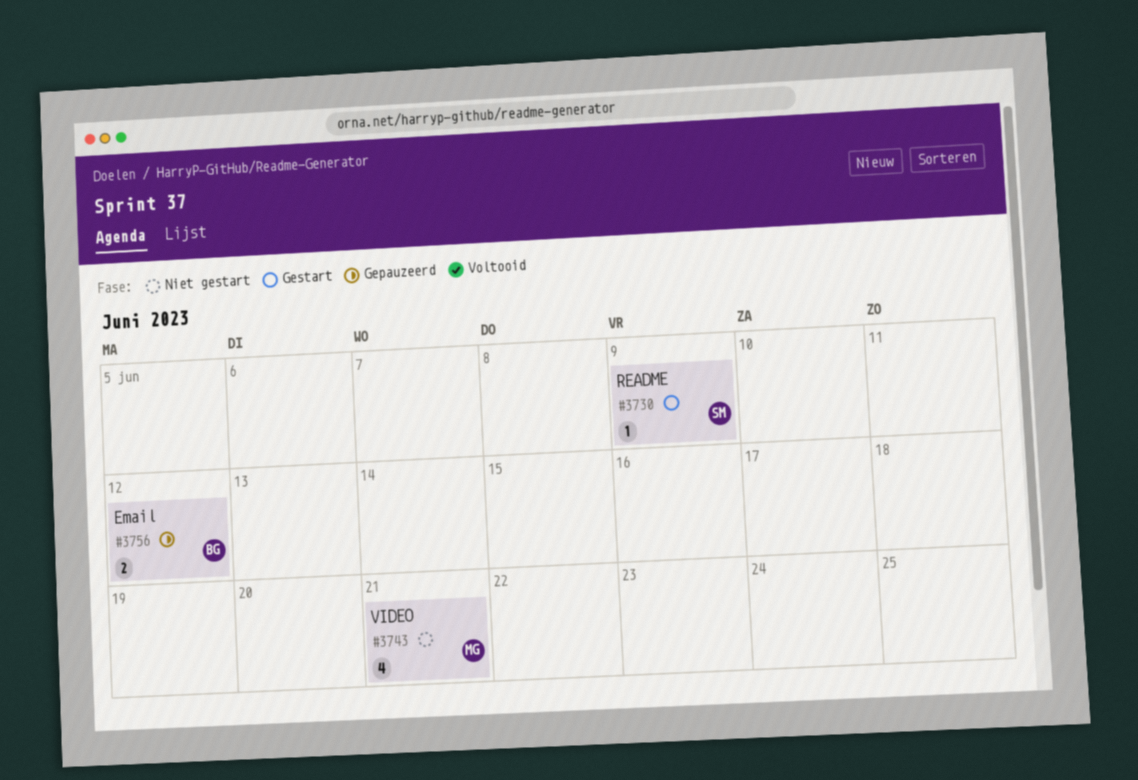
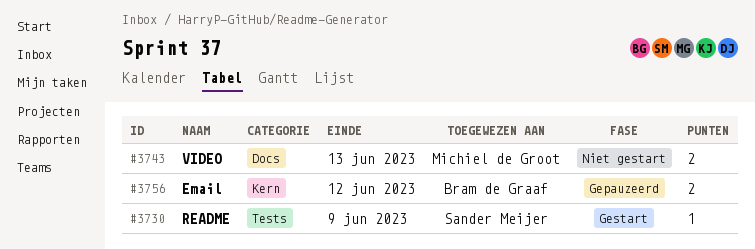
#3743, estimate: 4 -> 2
#3743, due: Jun 21 -> Jun 13

